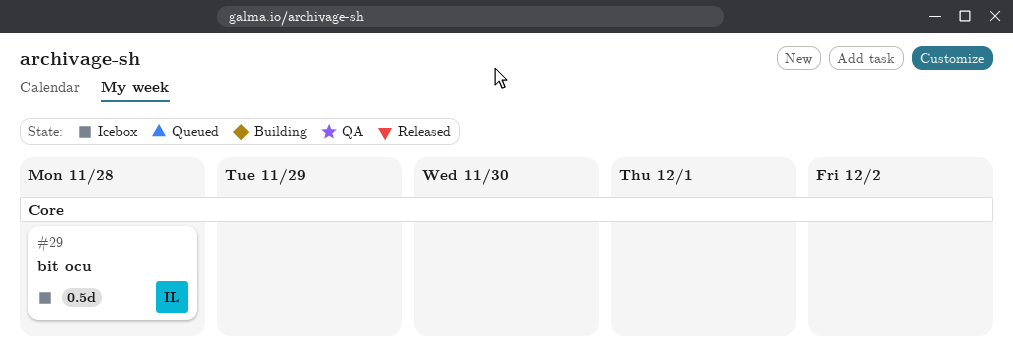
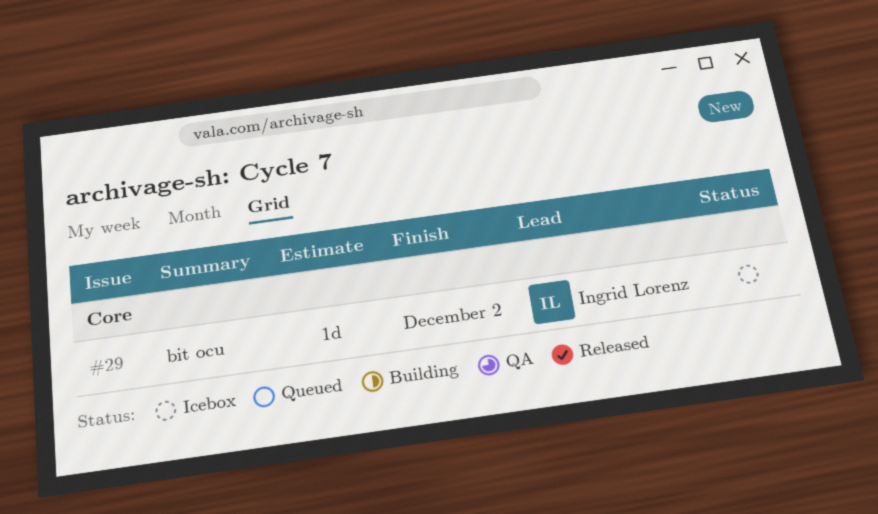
#29, estimate: 0.5d -> 1d
#29, due: Nov 28 -> Dec 2

